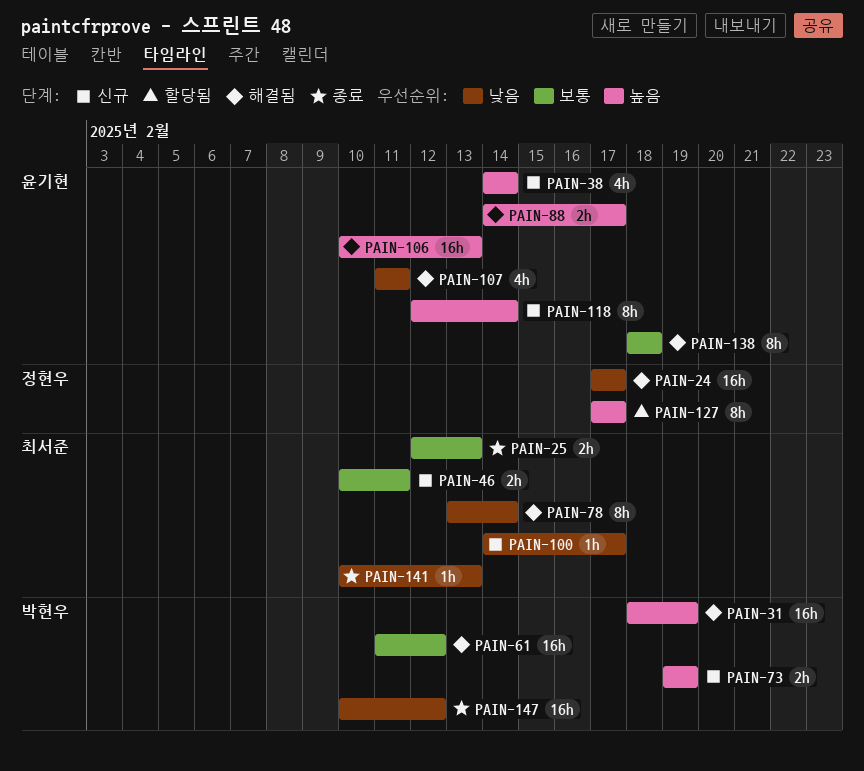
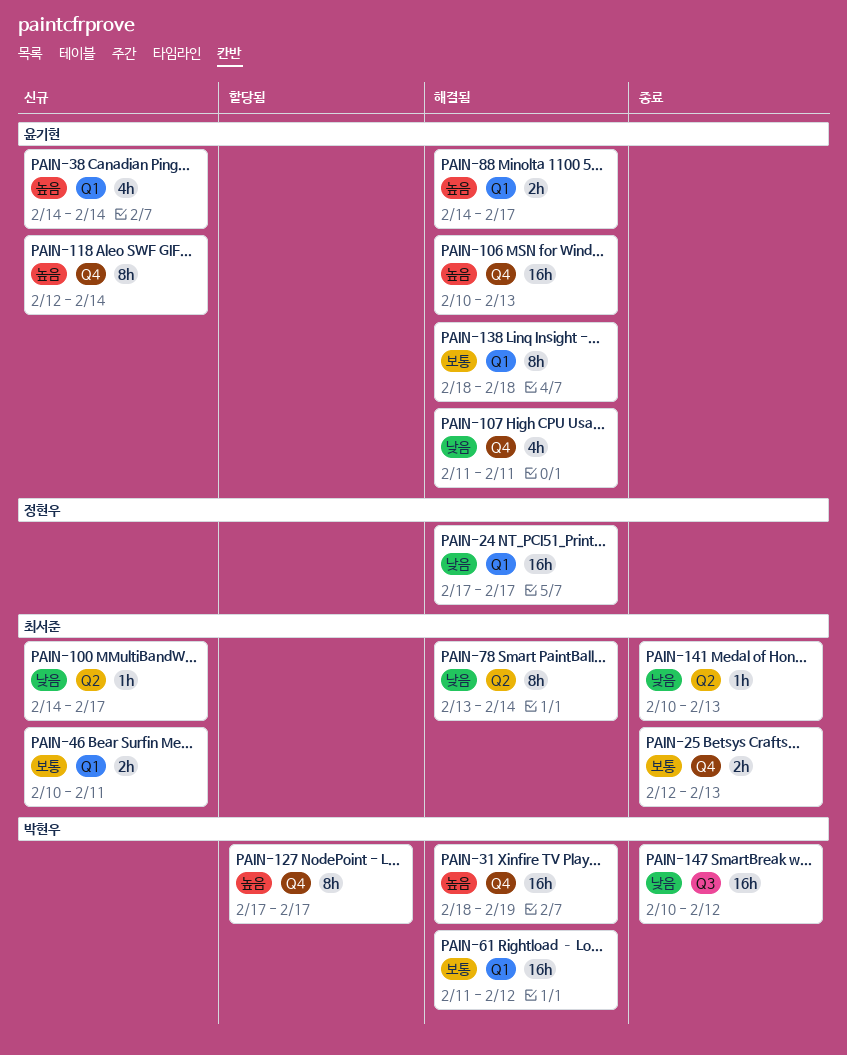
PAIN-73: present -> none
PAIN-127, owner: 정현우 -> 박현우

